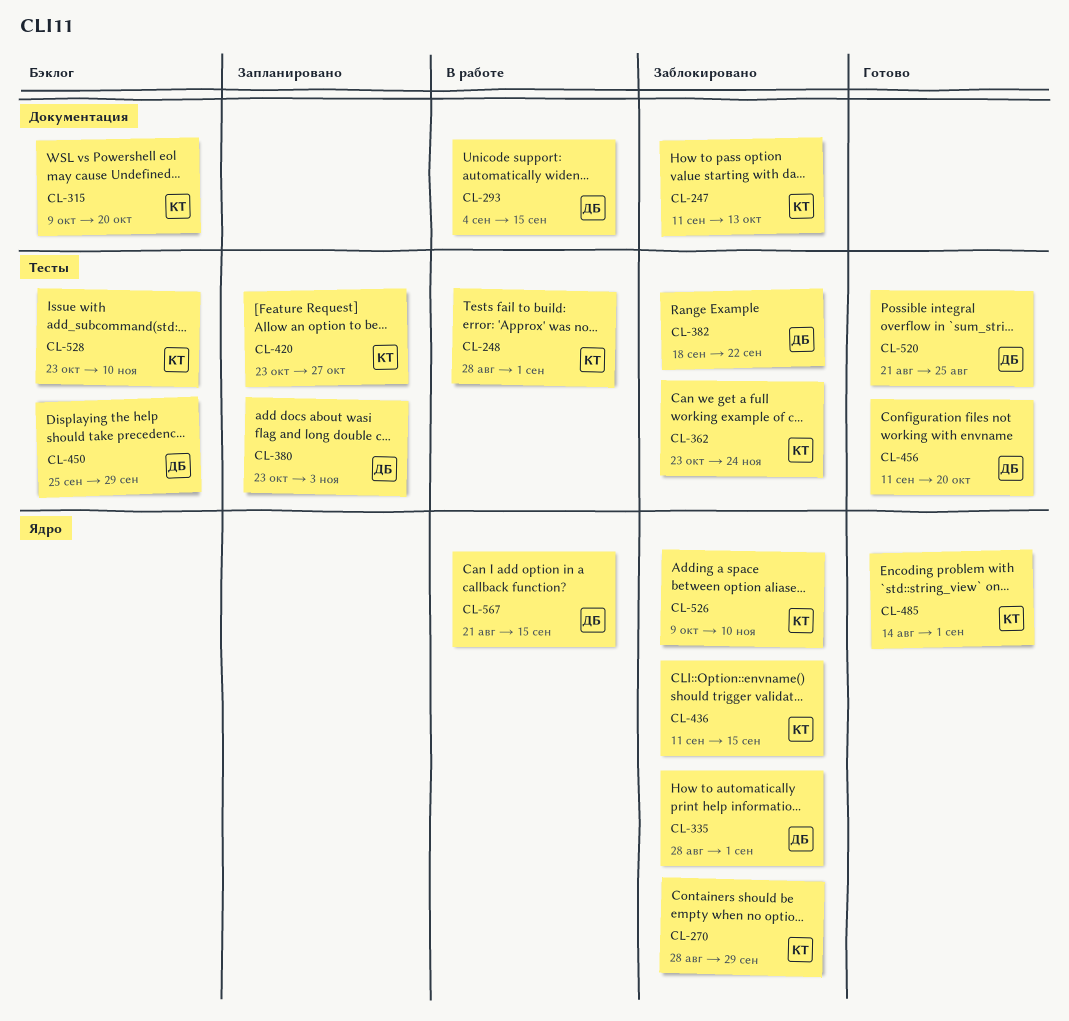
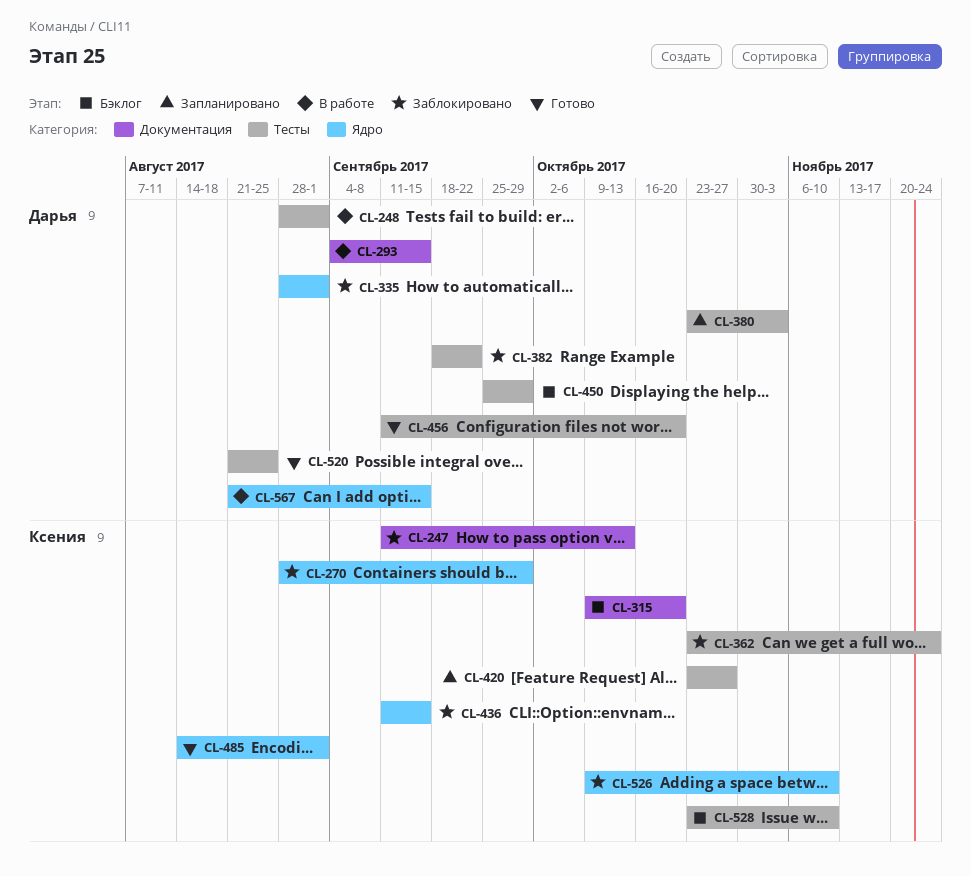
CL-248, owner: Ксения -> Дарья

